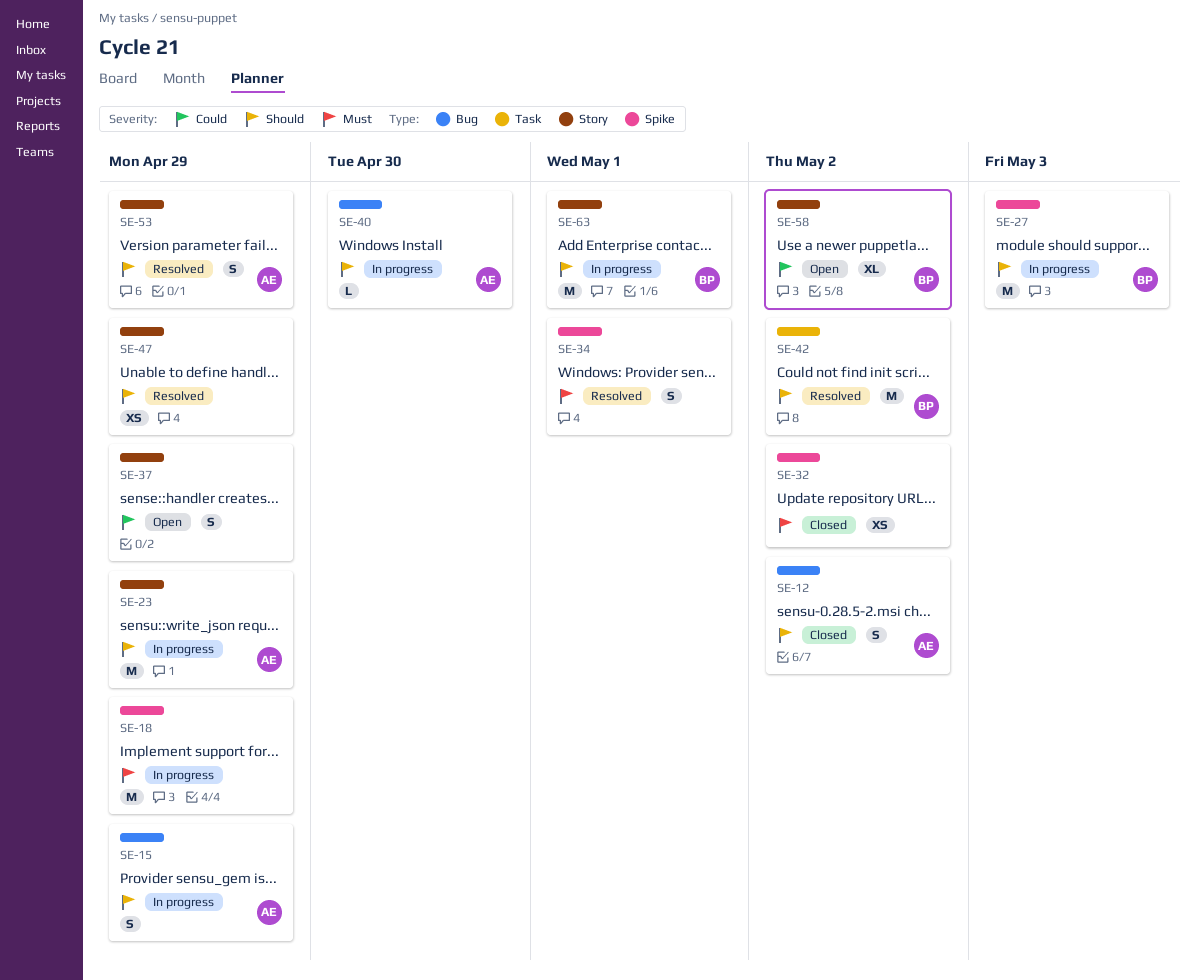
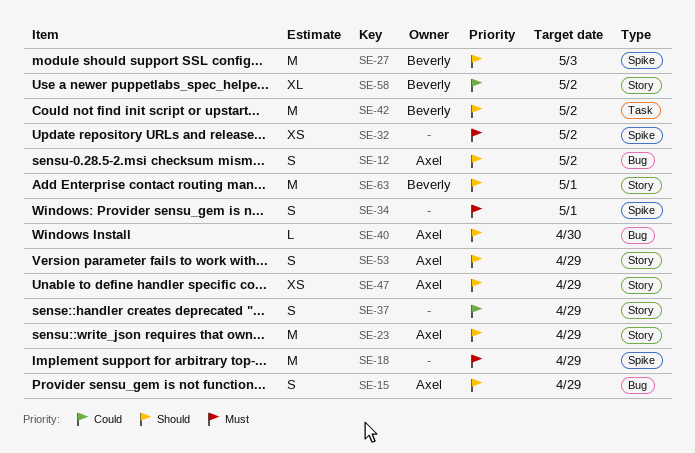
SE-47, owner: none -> Axel

